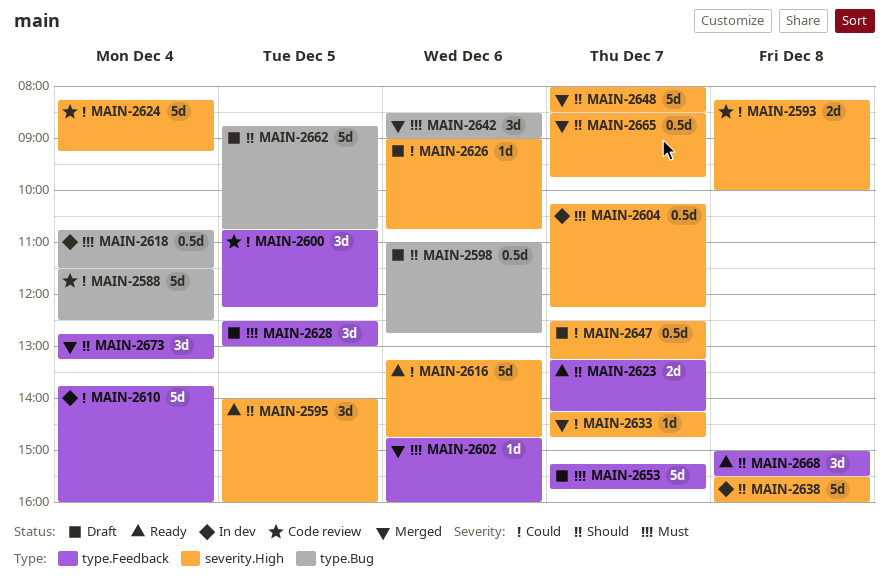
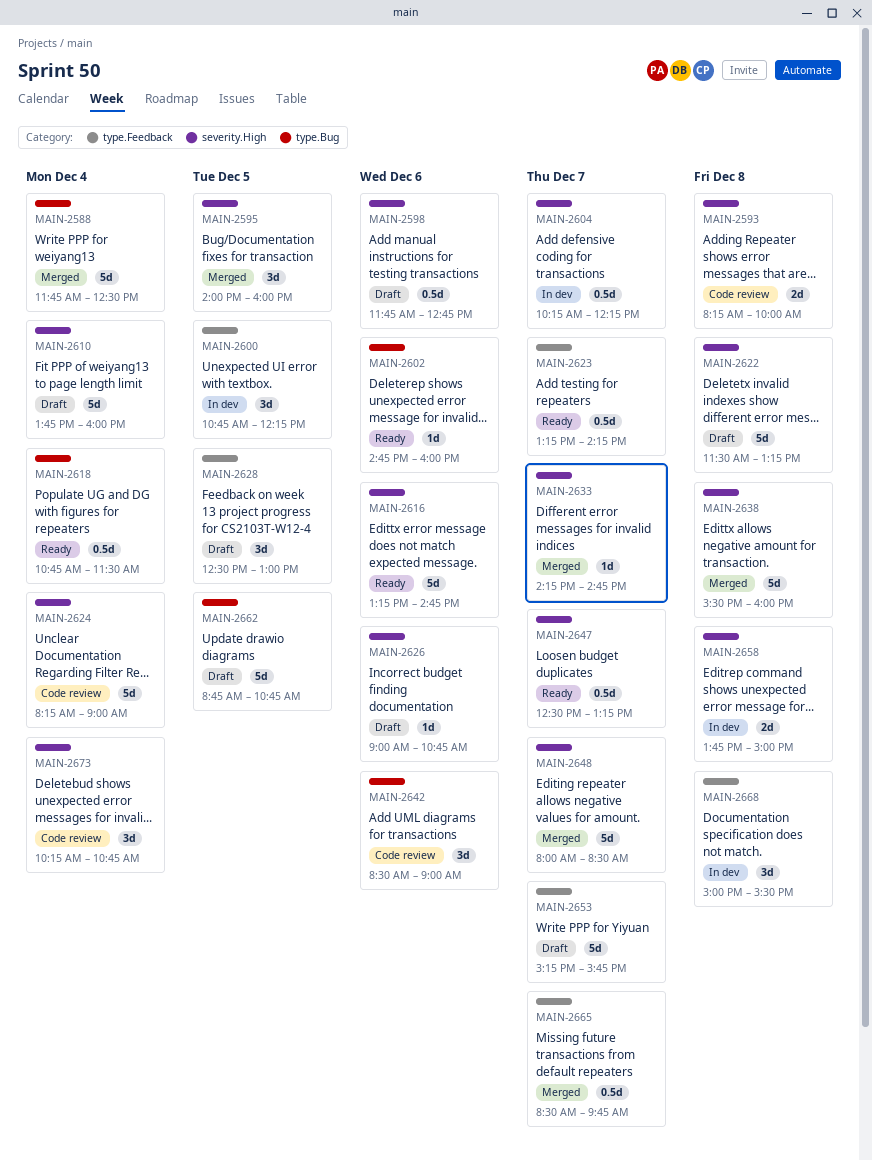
MAIN-2588, status: Code review -> Merged
MAIN-2588, begins: 11:30 -> 11:45
MAIN-2595, status: Ready -> Merged
MAIN-2598, label: type.Bug -> severity.High
MAIN-2598, begins: 11:00 -> 11:45
MAIN-2600, status: Code review -> In dev
MAIN-2602, status: Merged -> Ready
MAIN-2602, label: type.Feedback -> type.Bug
MAIN-2610, status: In dev -> Draft
MAIN-2610, label: type.Feedback -> severity.High
MAIN-2618, status: In dev -> Ready
MAIN-2622: none -> present
MAIN-2623, estimate: 2d -> 0.5d
MAIN-2624, ends: 09:15 -> 09:00
MAIN-2638, status: In dev -> Merged
MAIN-2642, status: Merged -> Code review
MAIN-2647, status: Draft -> Ready
MAIN-2658: none -> present
MAIN-2665, label: severity.High -> type.Feedback
MAIN-2668, status: Ready -> In dev
MAIN-2673, status: Merged -> Code review
MAIN-2673, label: type.Feedback -> severity.High
MAIN-2673, begins: 12:45 -> 10:15
MAIN-2673, ends: 13:15 -> 10:45

